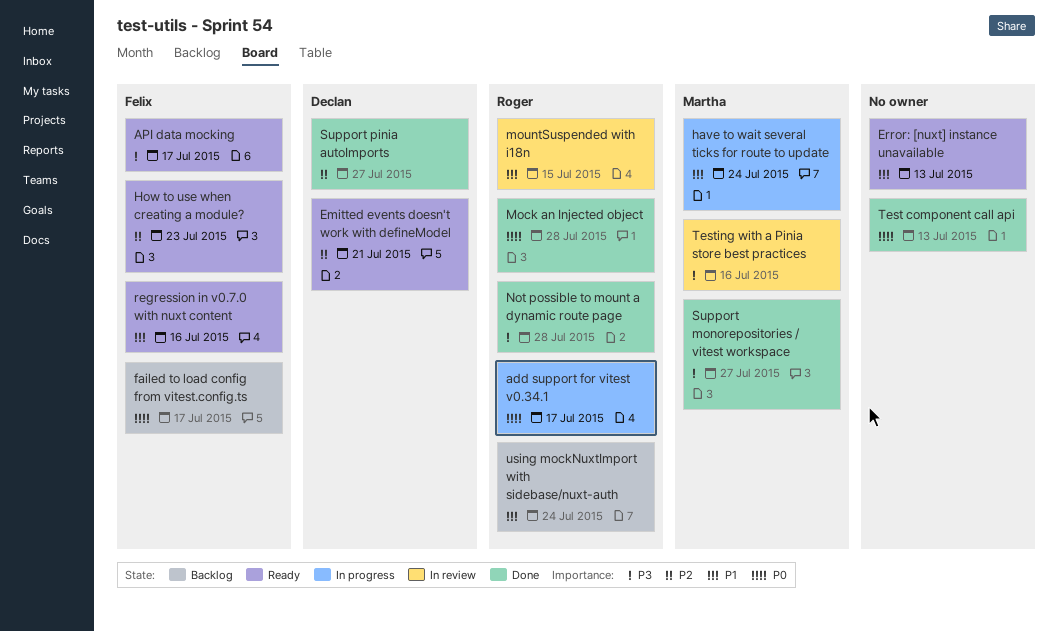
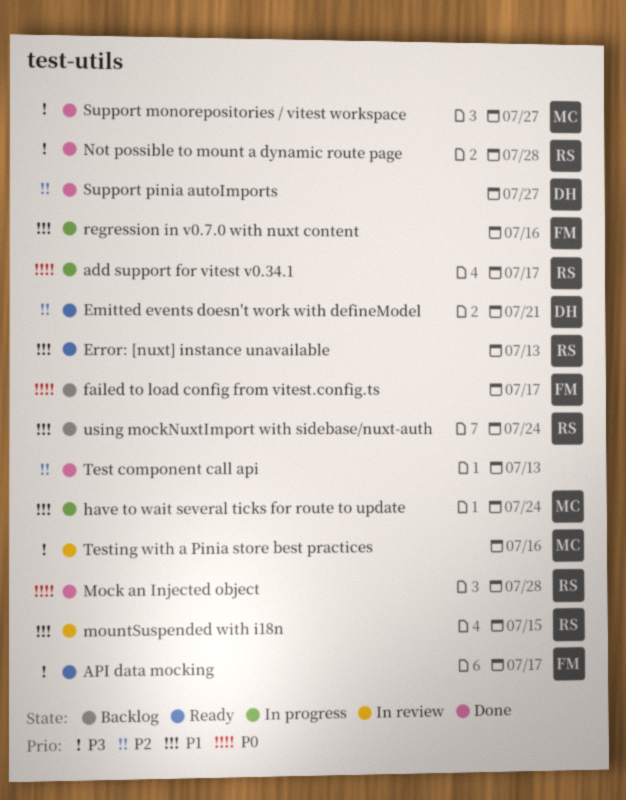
Error: [nuxt] instance unavailable, owner: none -> Roger
How to use when creating a module?: present -> none
regression in v0.7.0 with nuxt content, status: Ready -> In progress
Test component call api, priority: P0 -> P2

